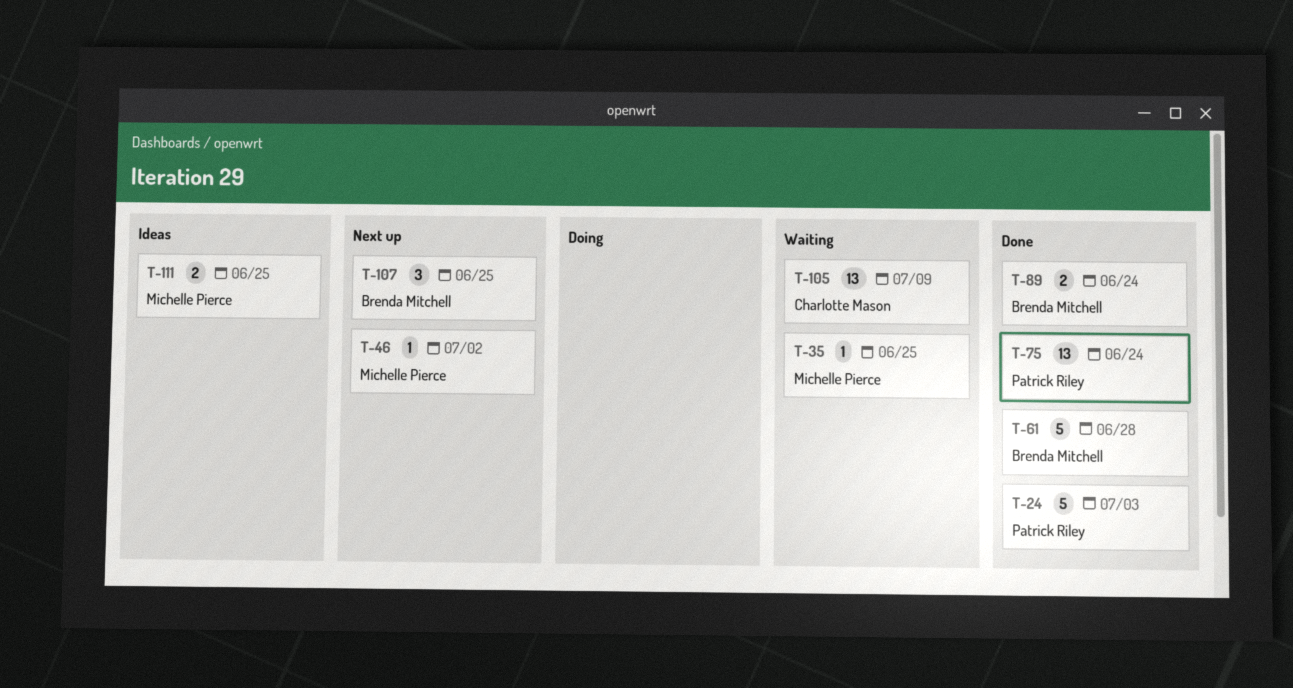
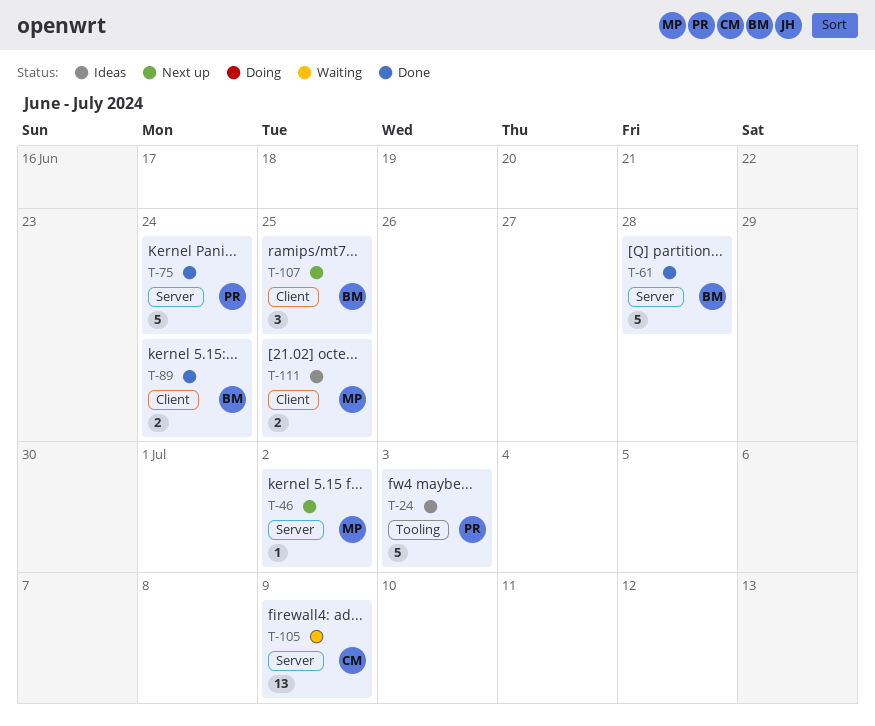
T-24, status: Done -> Ideas
T-35: present -> none
T-75, estimate: 13 -> 5

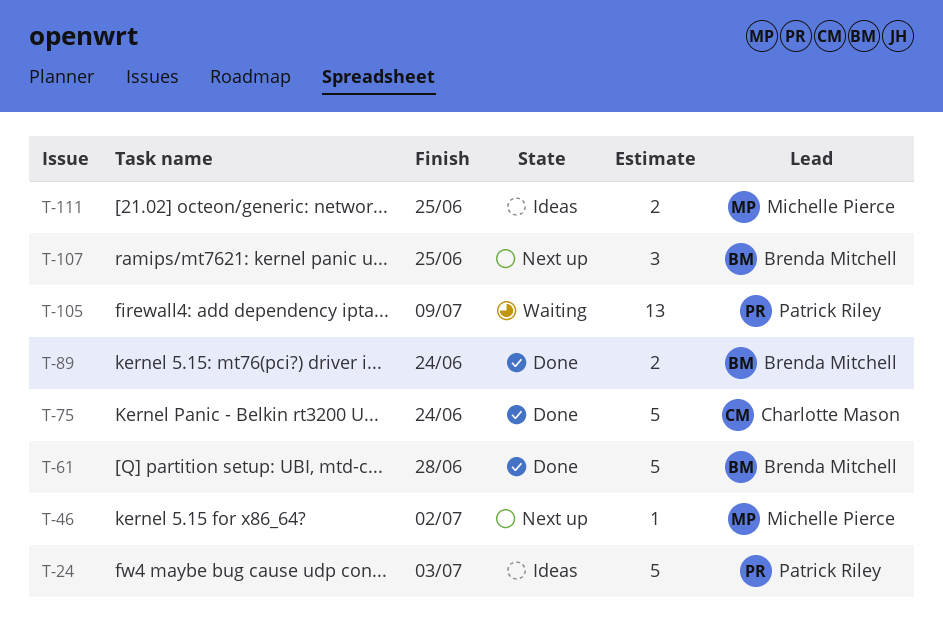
T-75, owner: Patrick Riley -> Charlotte Mason
T-105, owner: Charlotte Mason -> Patrick Riley

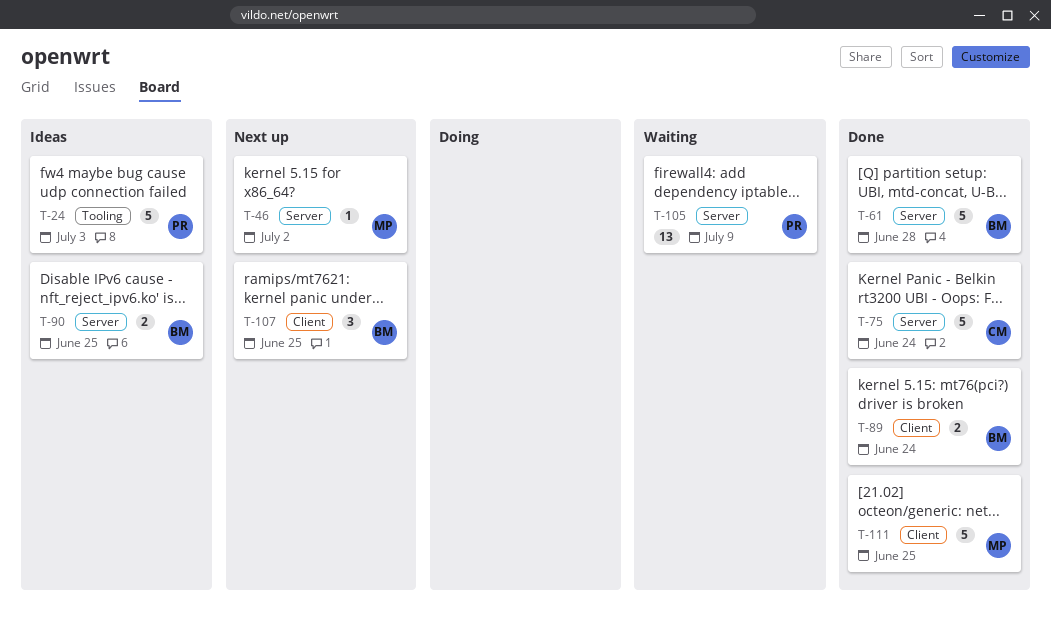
T-90: none -> present
T-111, status: Ideas -> Done
T-111, estimate: 2 -> 5

